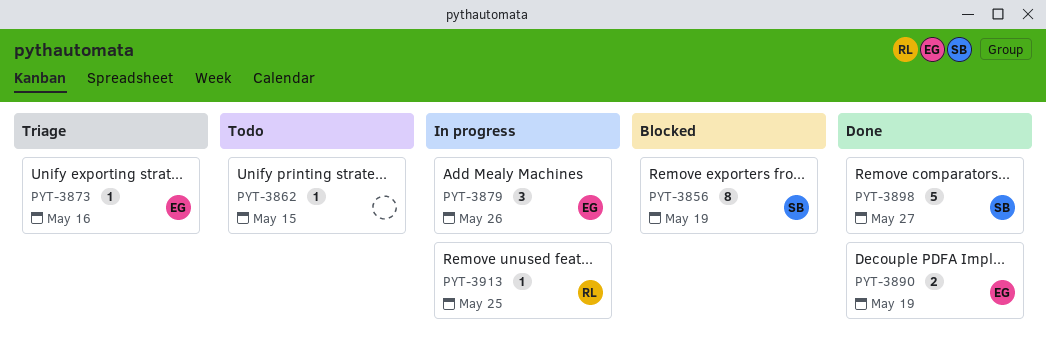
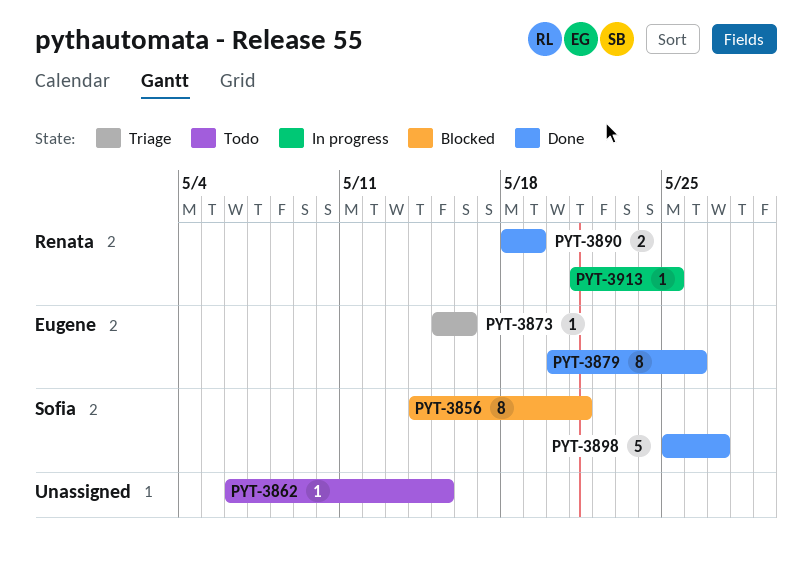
PYT-3856, due: May 19 -> May 21
PYT-3879, status: In progress -> Done
PYT-3879, estimate: 3 -> 8
PYT-3890, owner: Eugene -> Renata

